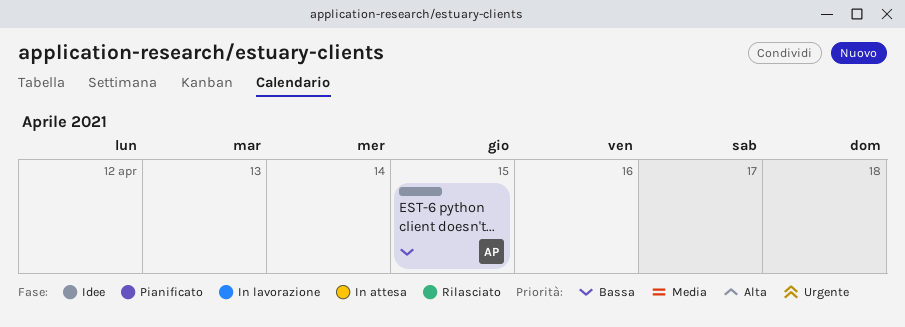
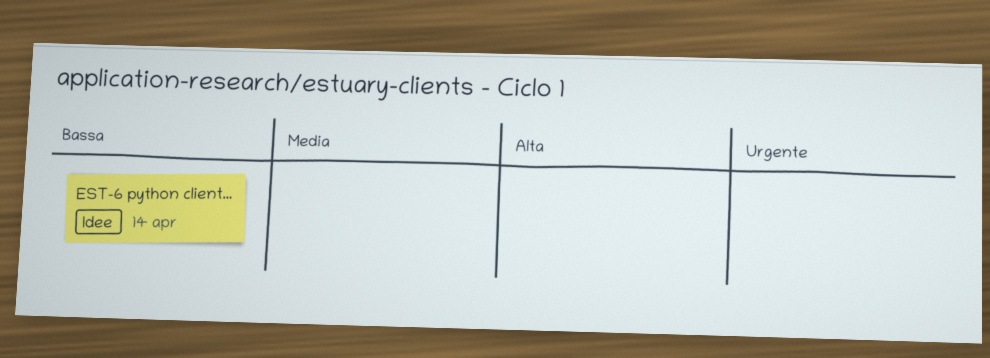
EST-6, day: Apr 15 -> Apr 14

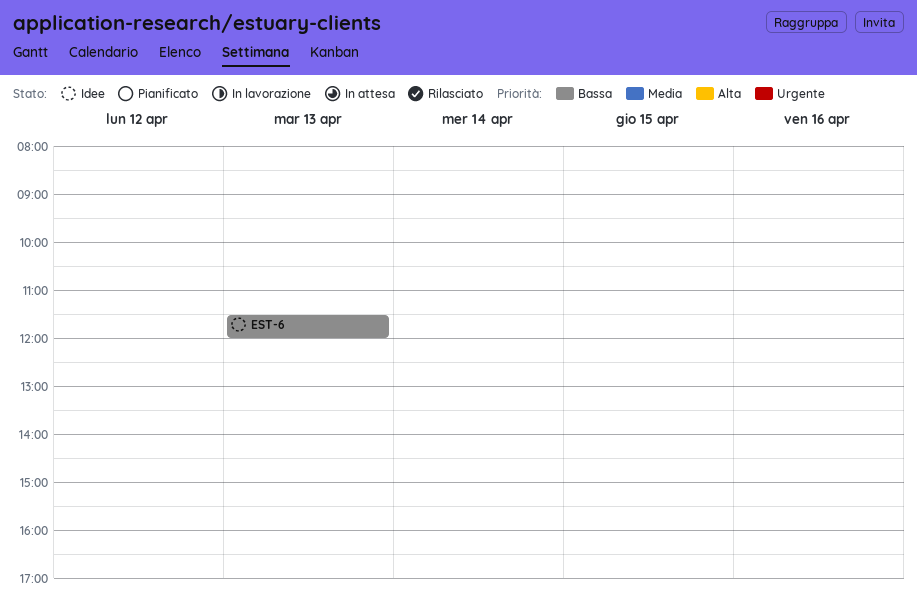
EST-6, day: Apr 14 -> Apr 13

